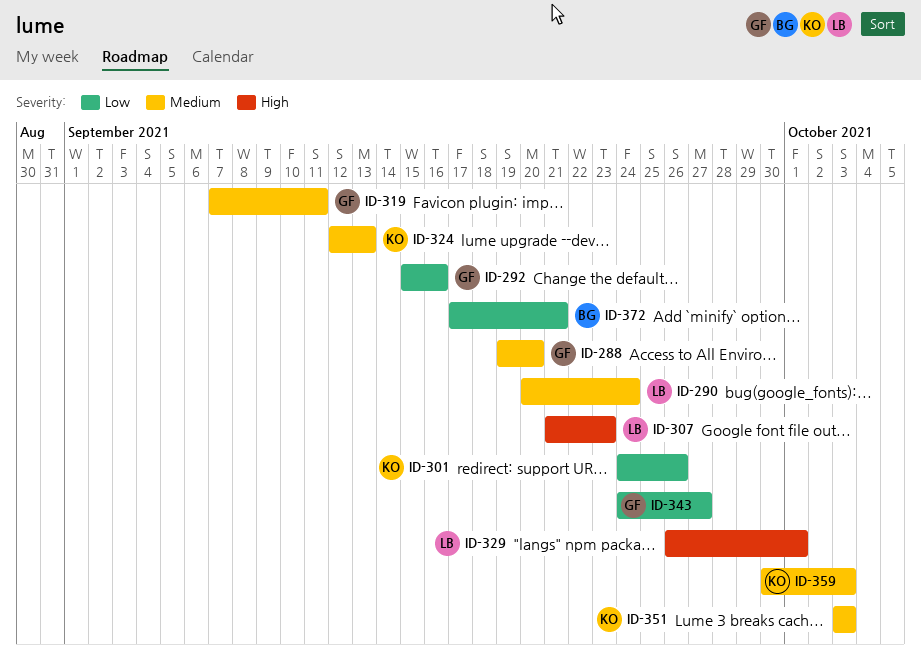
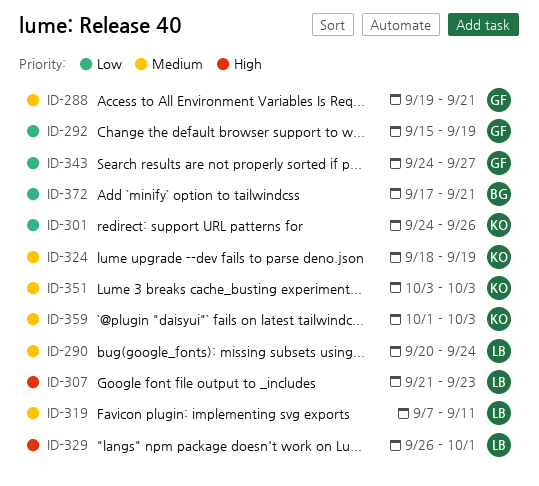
ID-288, due: Sep 20 -> Sep 21
ID-292, due: Sep 16 -> Sep 19
ID-319, owner: GF -> LB
ID-324, start: Sep 12 -> Sep 18
ID-324, due: Sep 13 -> Sep 19
ID-359, start: Sep 30 -> Oct 1

